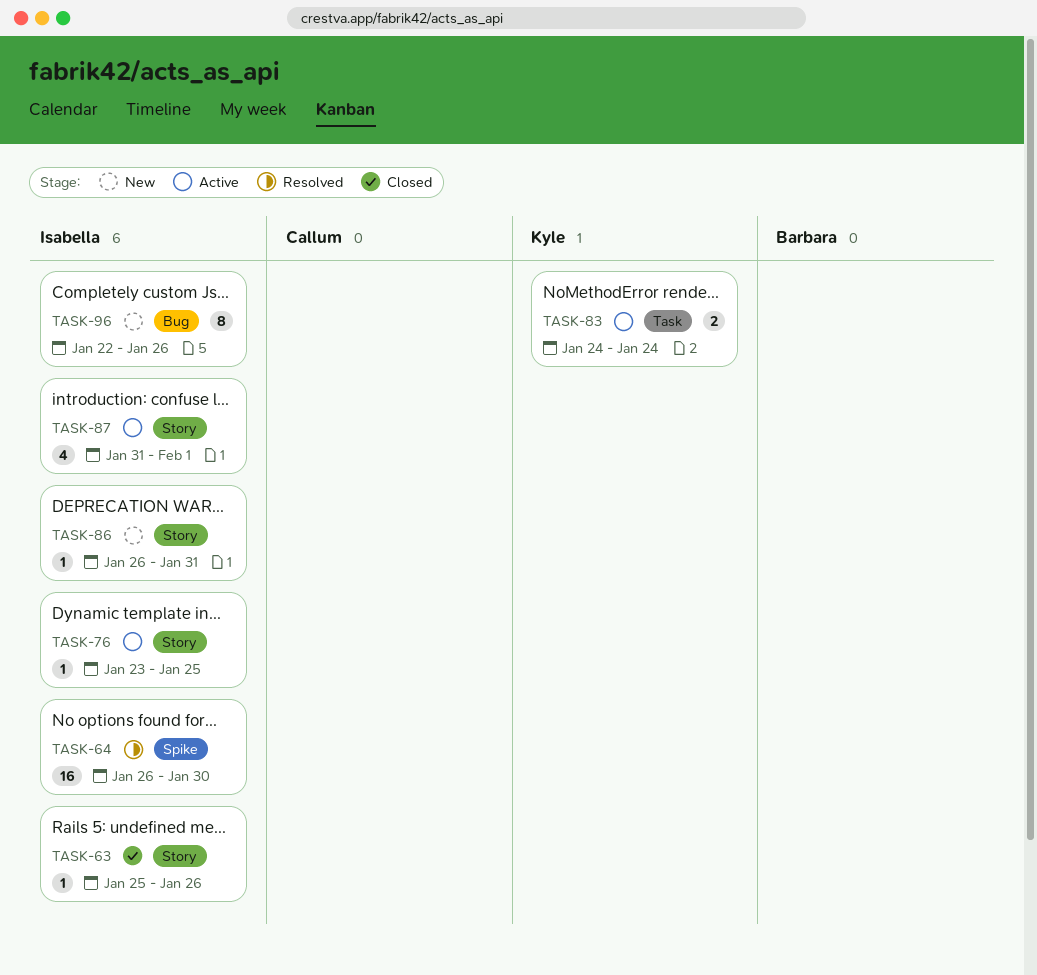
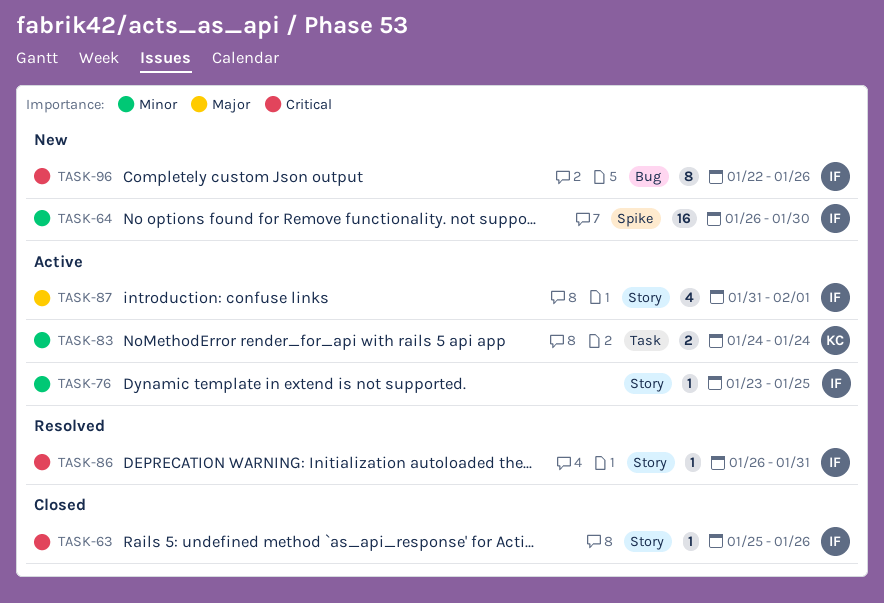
TASK-64, status: Resolved -> New
TASK-86, status: New -> Resolved

